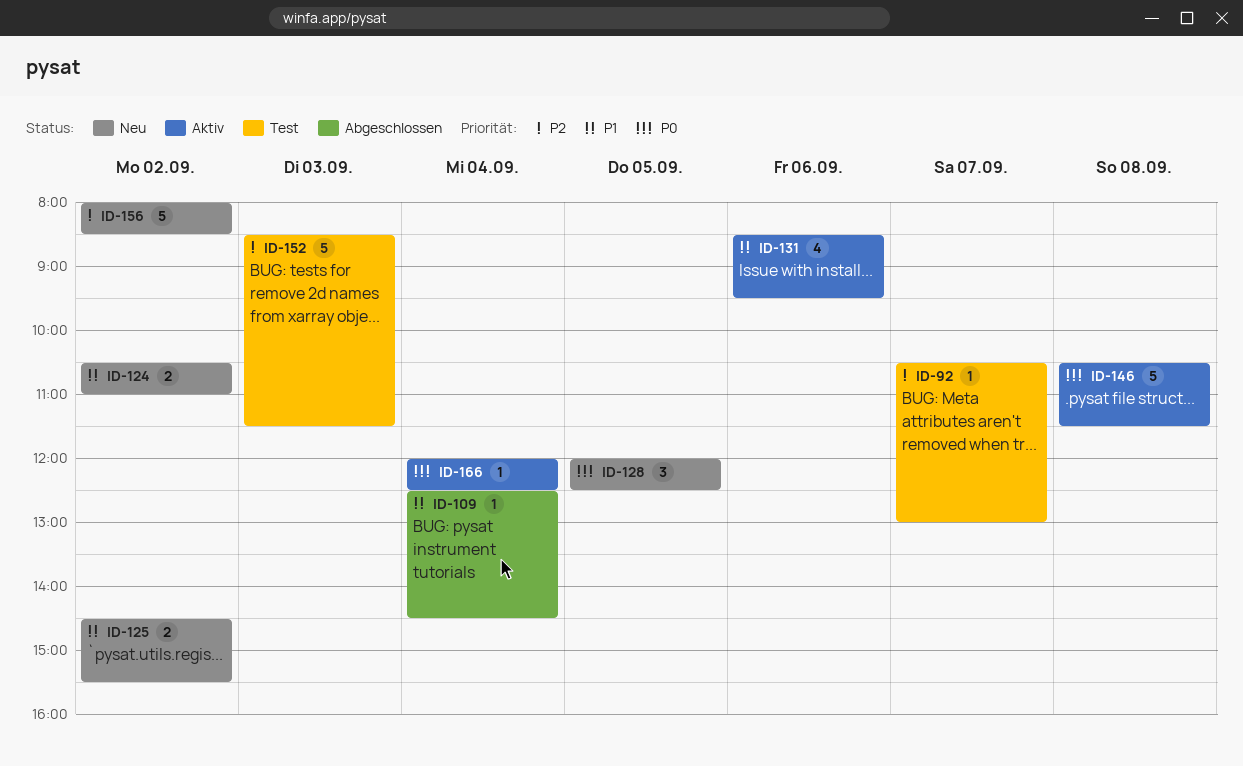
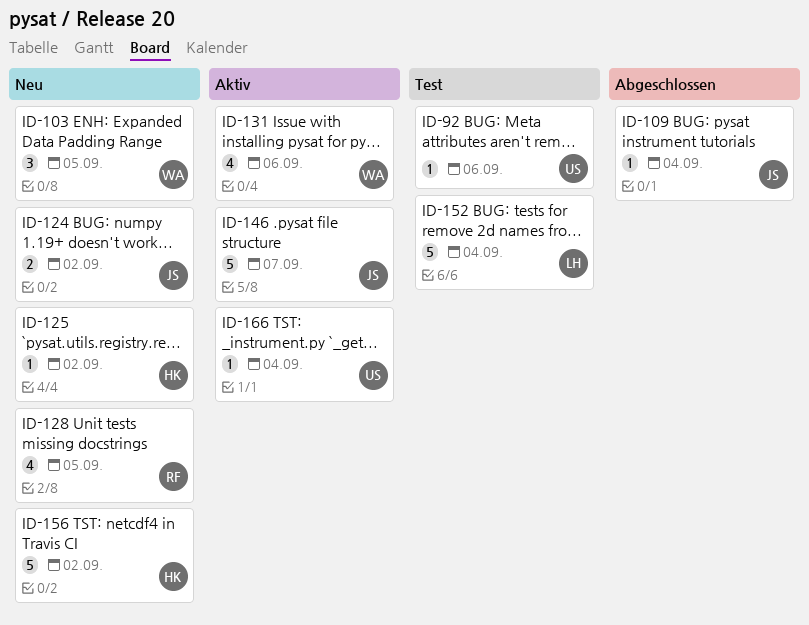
ID-92, day: Sep 7 -> Sep 6
ID-103: none -> present
ID-125, estimate: 2 -> 1
ID-128, estimate: 3 -> 4
ID-146, day: Sep 8 -> Sep 7
ID-152, day: Sep 3 -> Sep 4

